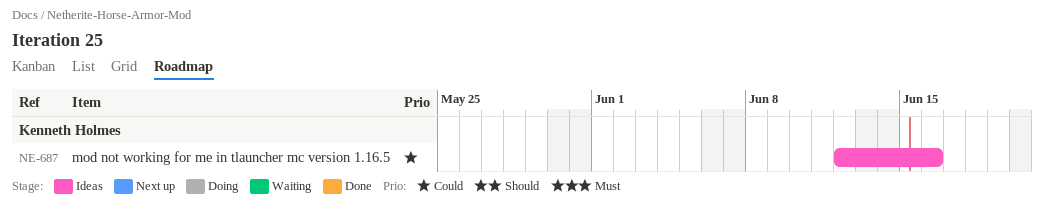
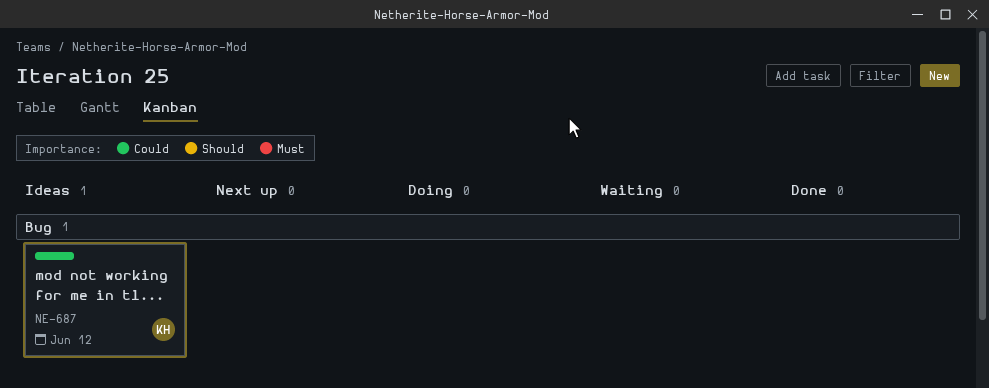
NE-687, due: Jun 16 -> Jun 12

